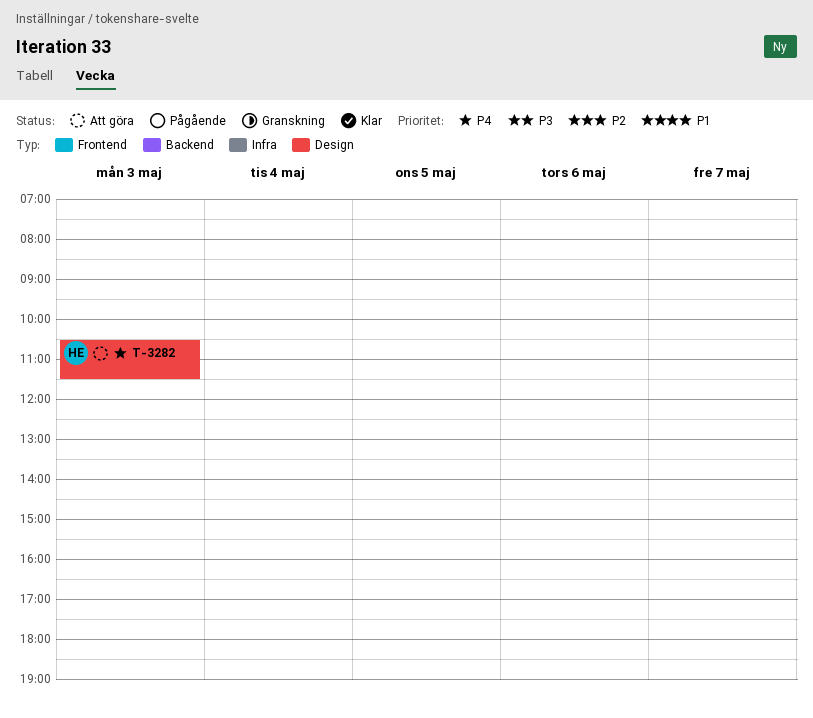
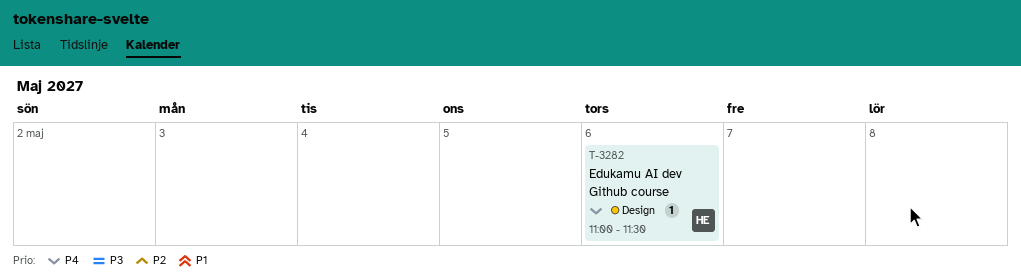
T-3282, day: May 3 -> May 6
T-3282, begins: 10:30 -> 11:00

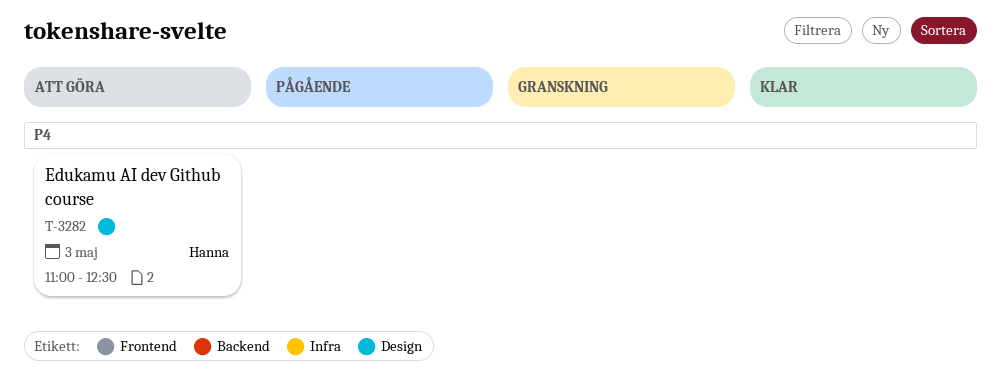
T-3282, day: May 6 -> May 3
T-3282, ends: 11:30 -> 12:30

